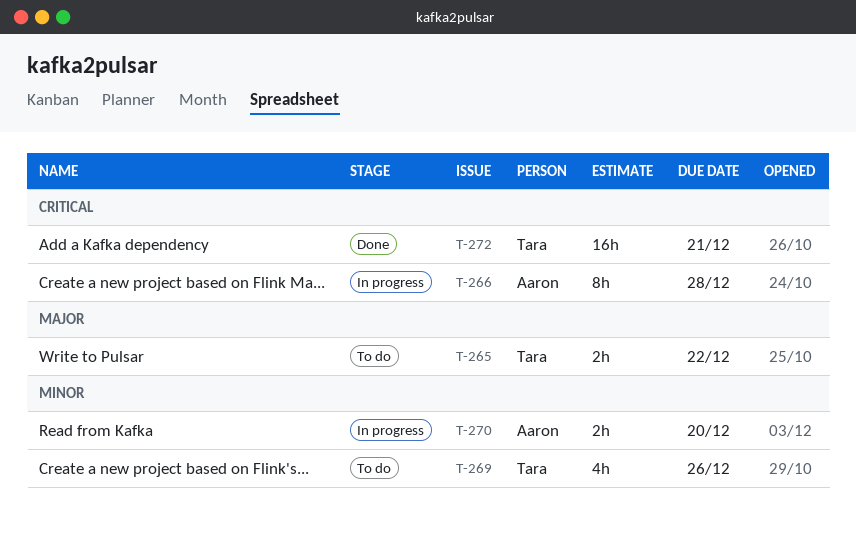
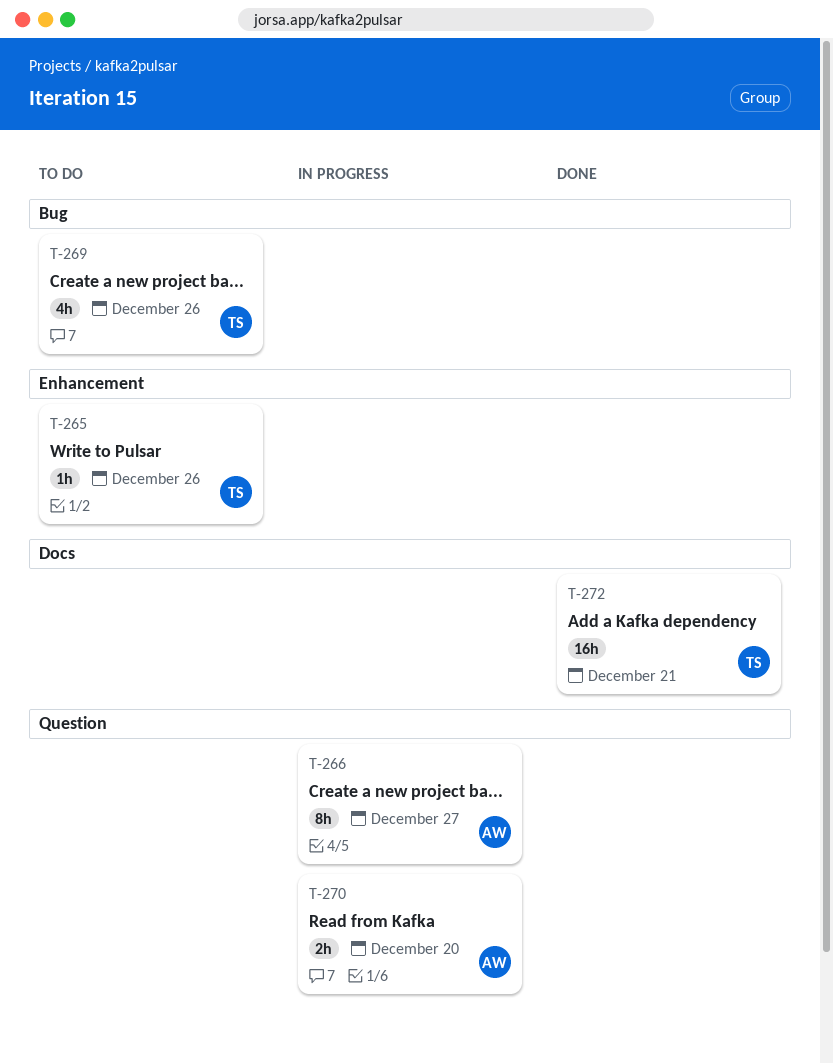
T-265, estimate: 2h -> 1h
T-265, due: Dec 22 -> Dec 26
T-266, due: Dec 28 -> Dec 27

